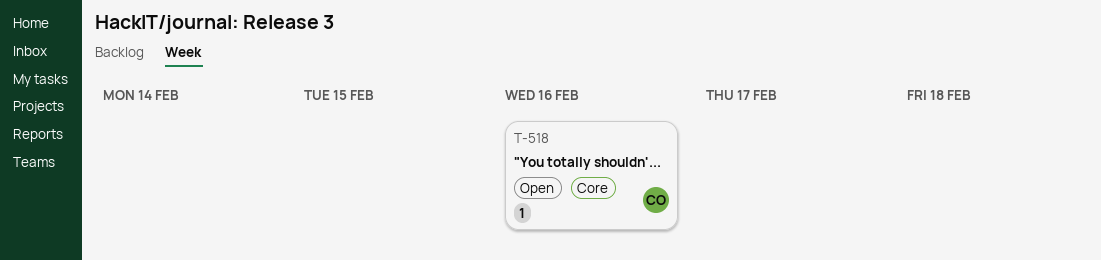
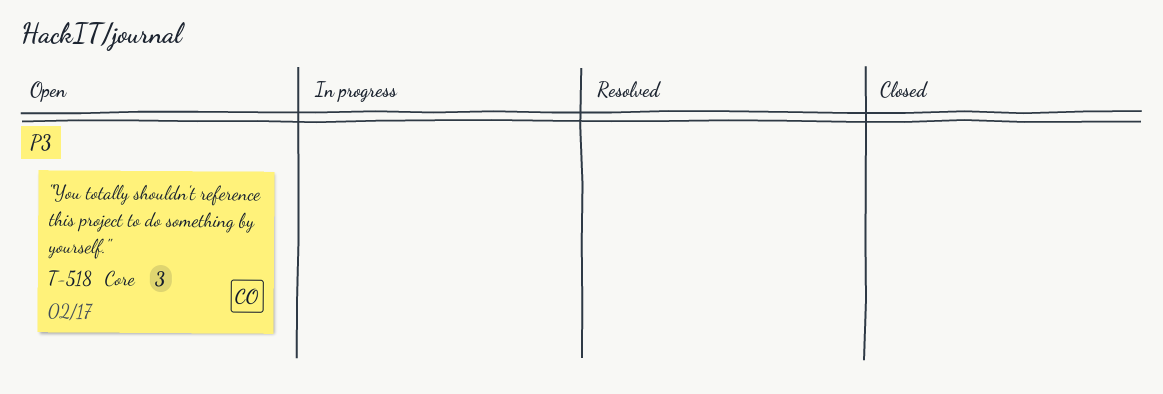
T-518, estimate: 1 -> 3
T-518, due: Feb 16 -> Feb 17

